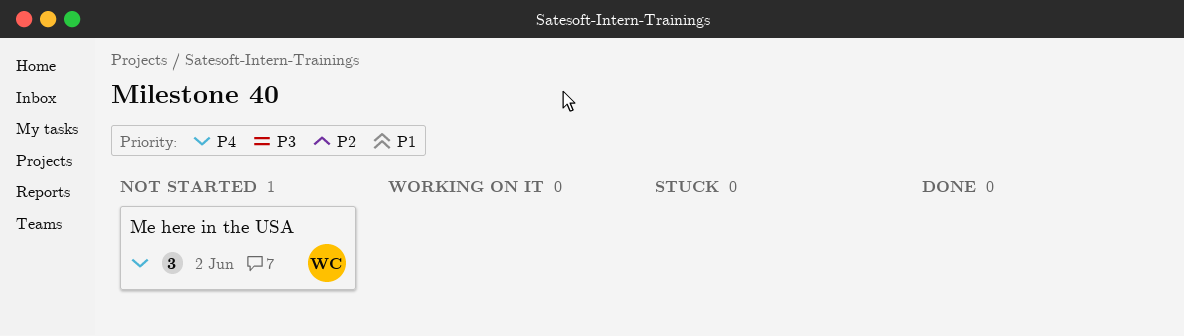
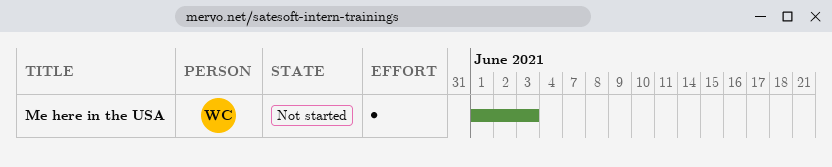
Me here in the USA, estimate: 3 -> 1
Me here in the USA, due: Jun 2 -> Jun 3

